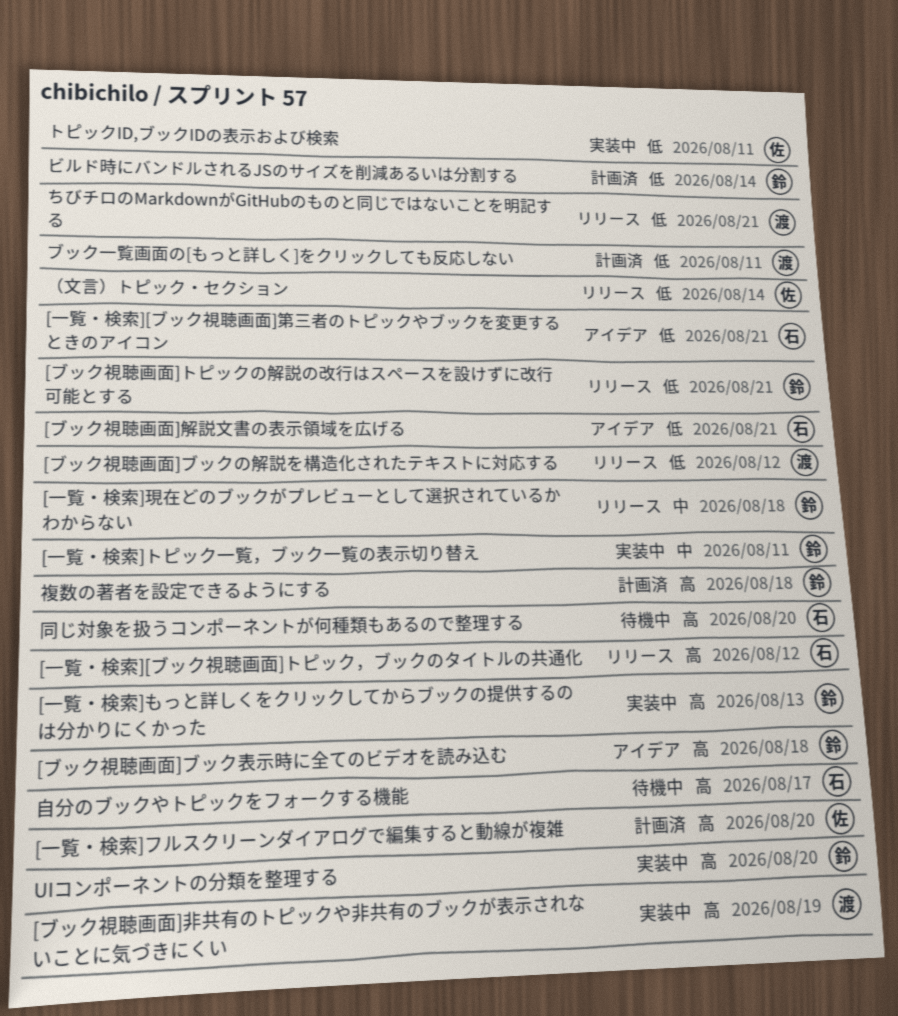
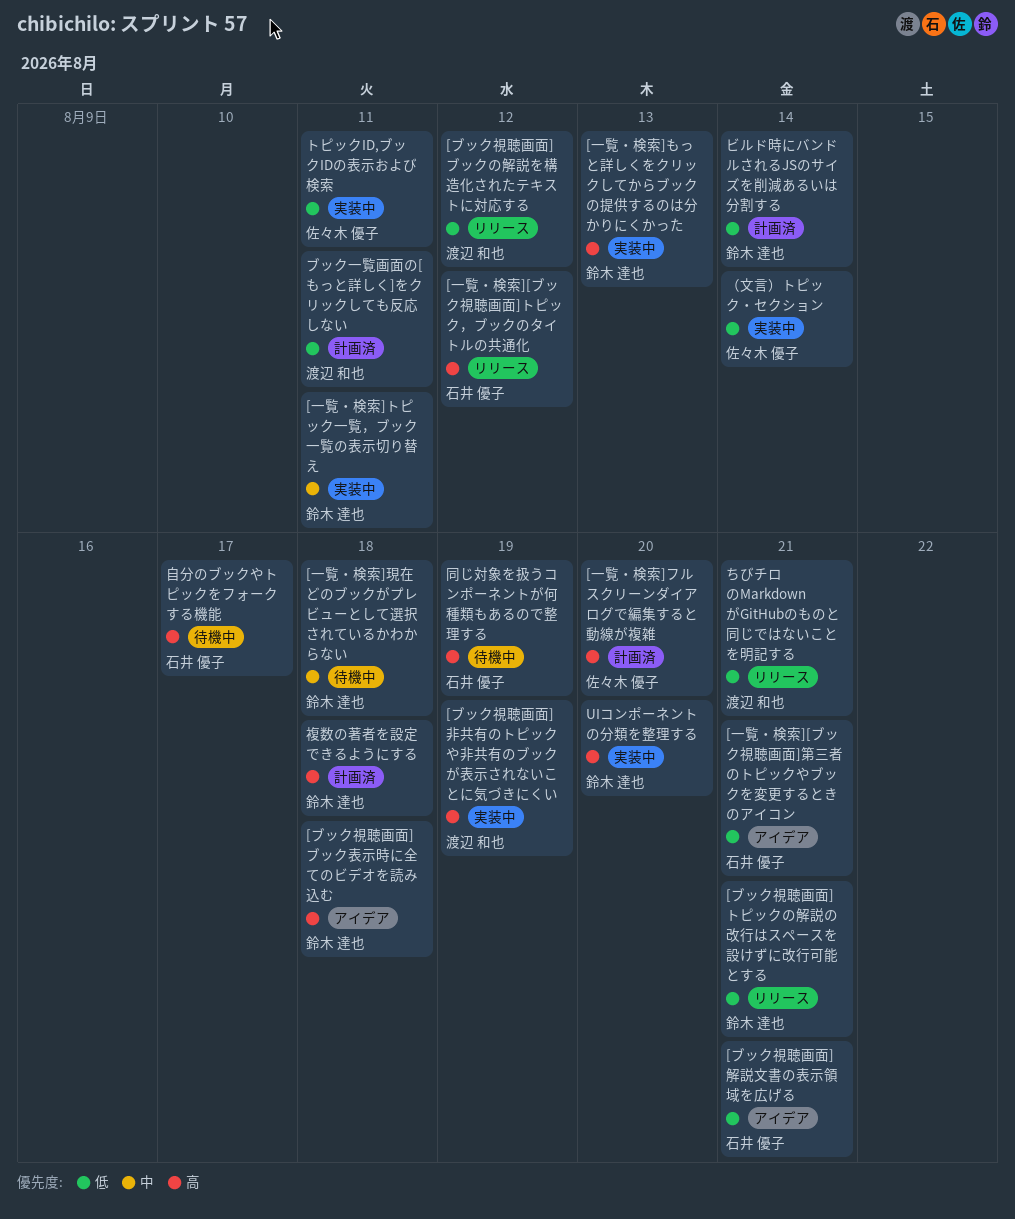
[一覧・検索]現在どのブックがプレビューとして選択されているかわからない, status: リリース -> 待機中
同じ対象を扱うコンポーネントが何種類もあるので整理する, due: Aug 20 -> Aug 19
（文言）トピック・セクション, status: リリース -> 実装中

